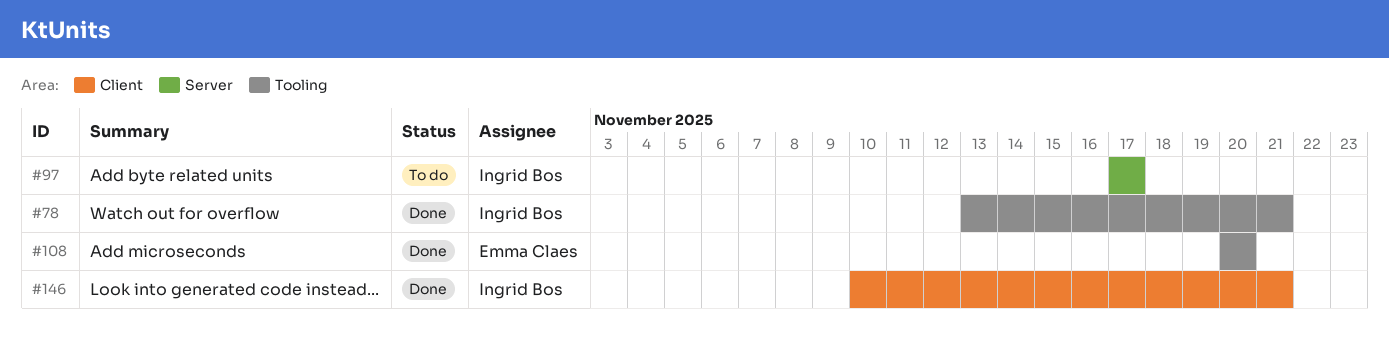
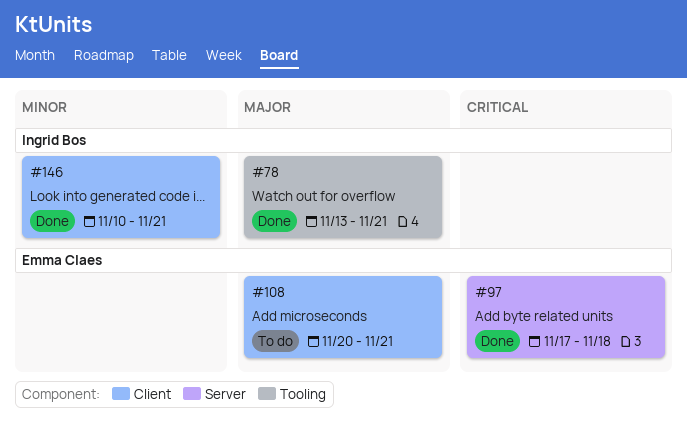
#97, status: To do -> Done
#97, owner: Ingrid Bos -> Emma Claes
#97, due: Nov 17 -> Nov 18
#108, status: Done -> To do
#108, label: Tooling -> Client
#108, due: Nov 20 -> Nov 21

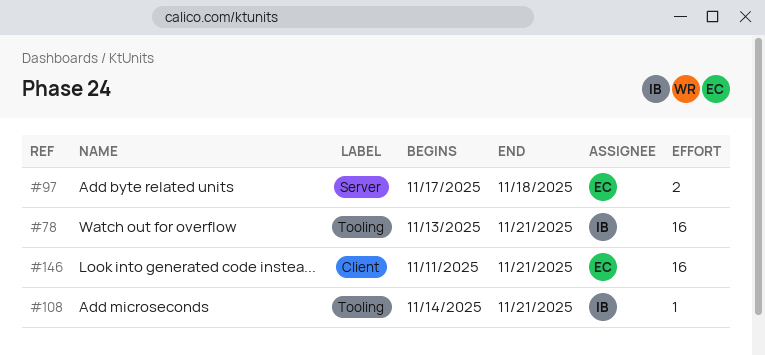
#108, owner: Emma Claes -> Ingrid Bos
#108, label: Client -> Tooling
#108, start: Nov 20 -> Nov 14
#146, owner: Ingrid Bos -> Emma Claes
#146, start: Nov 10 -> Nov 11

